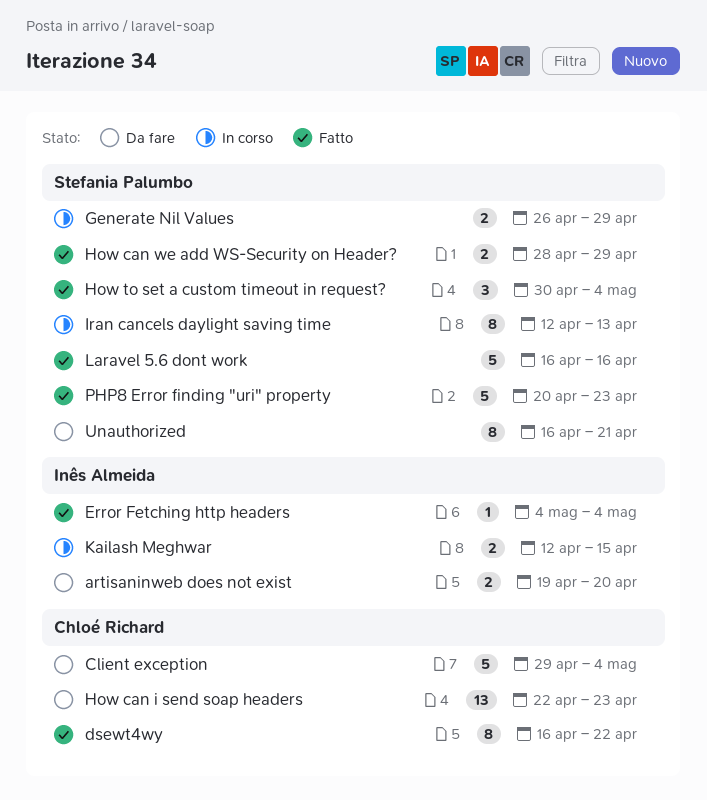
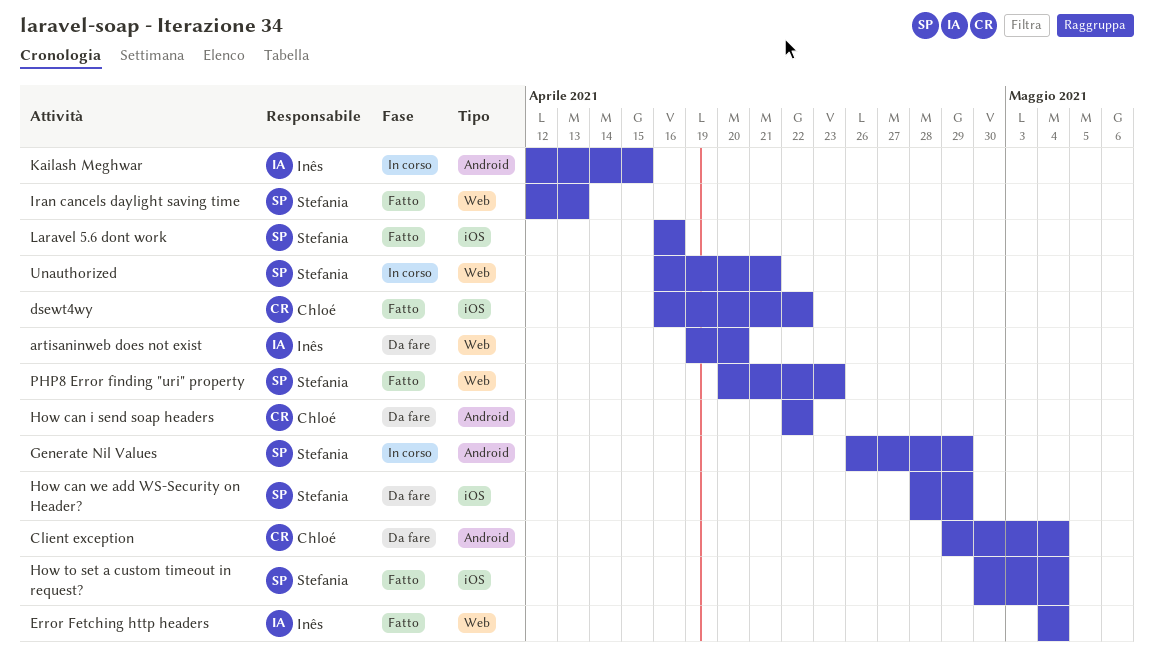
How can i send soap headers, due: Apr 23 -> Apr 22
How can we add WS-Security on Header?, status: Fatto -> Da fare
Iran cancels daylight saving time, status: In corso -> Fatto
Unauthorized, status: Da fare -> In corso

